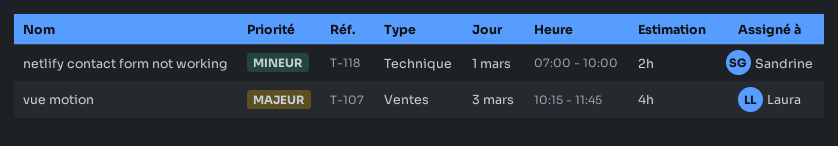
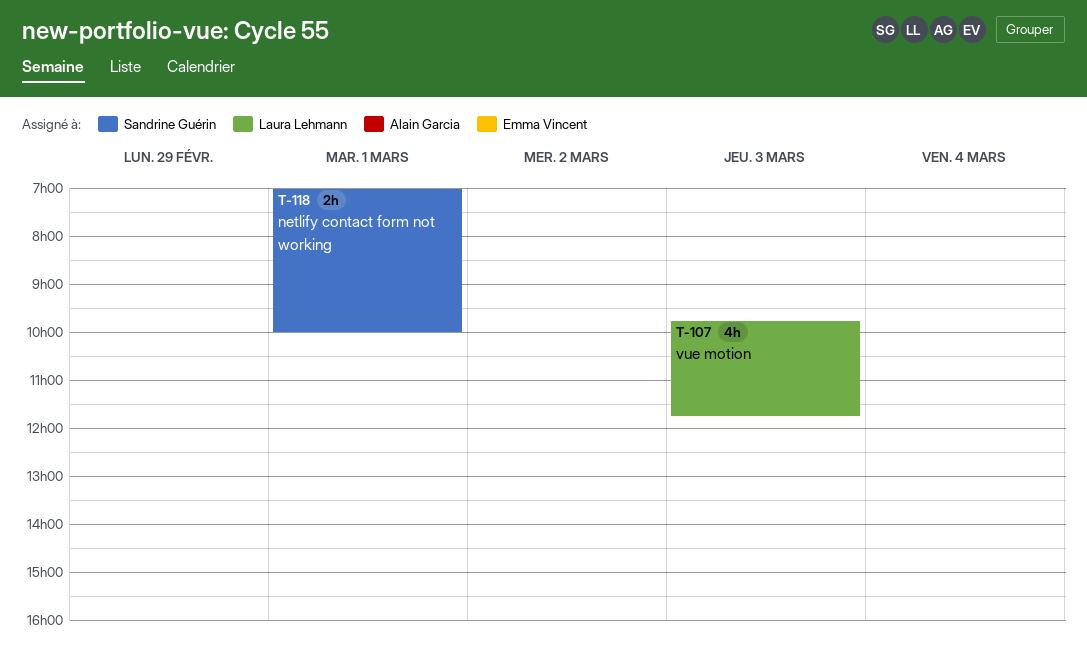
T-107, begins: 10:15 -> 09:45

